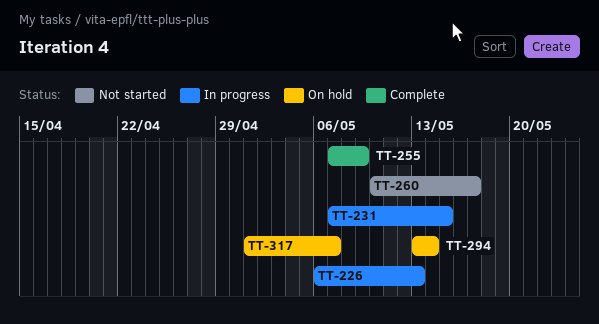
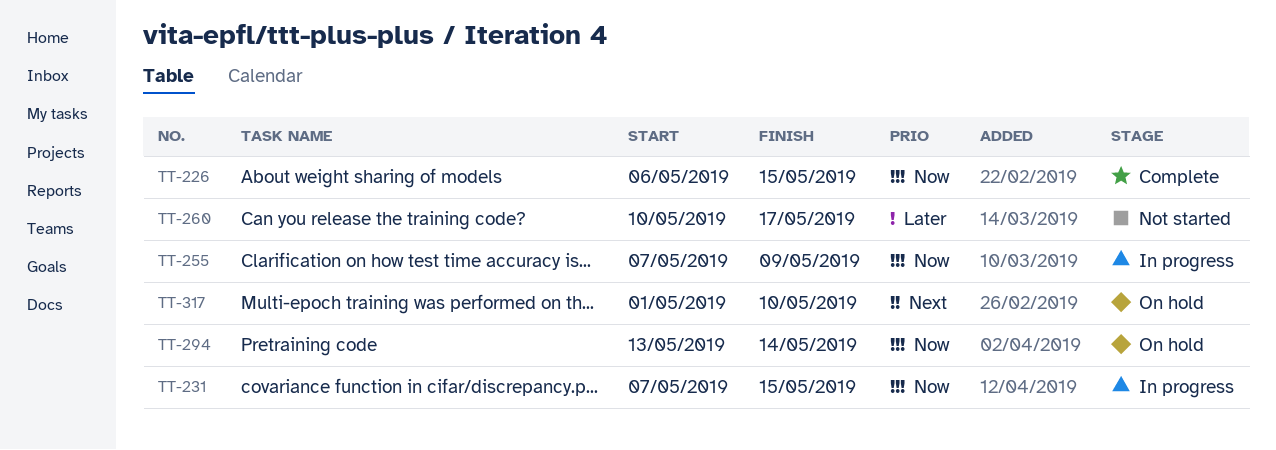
TT-226, status: In progress -> Complete
TT-226, due: May 13 -> May 15
TT-255, status: Complete -> In progress
TT-317, due: May 7 -> May 10

